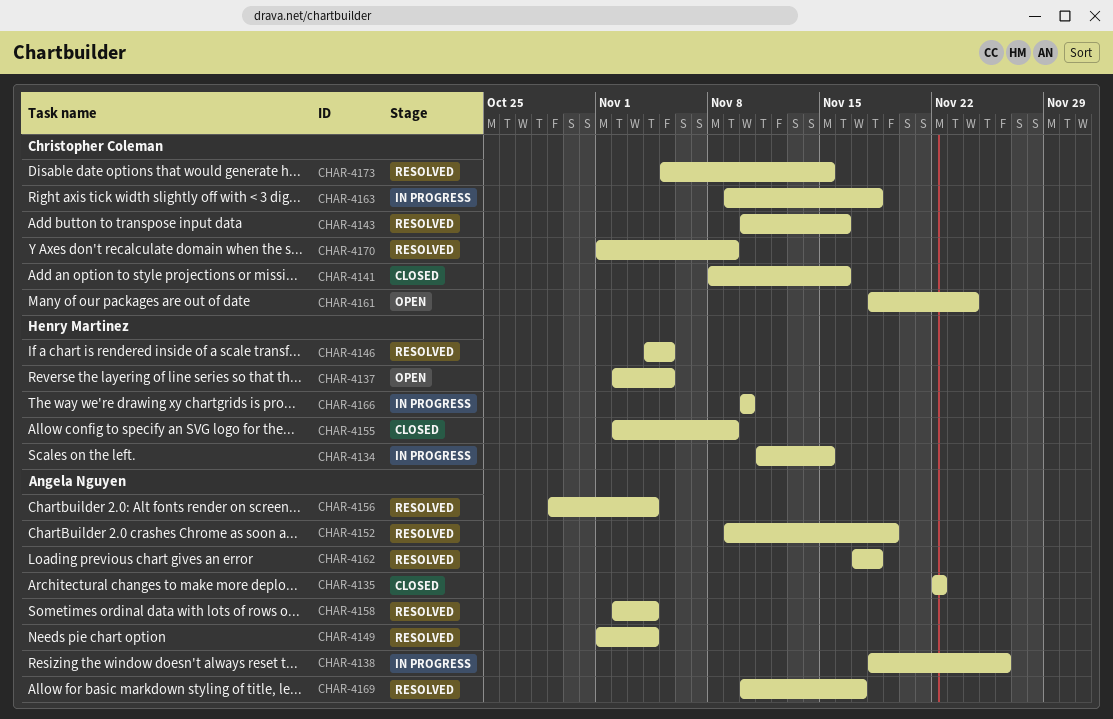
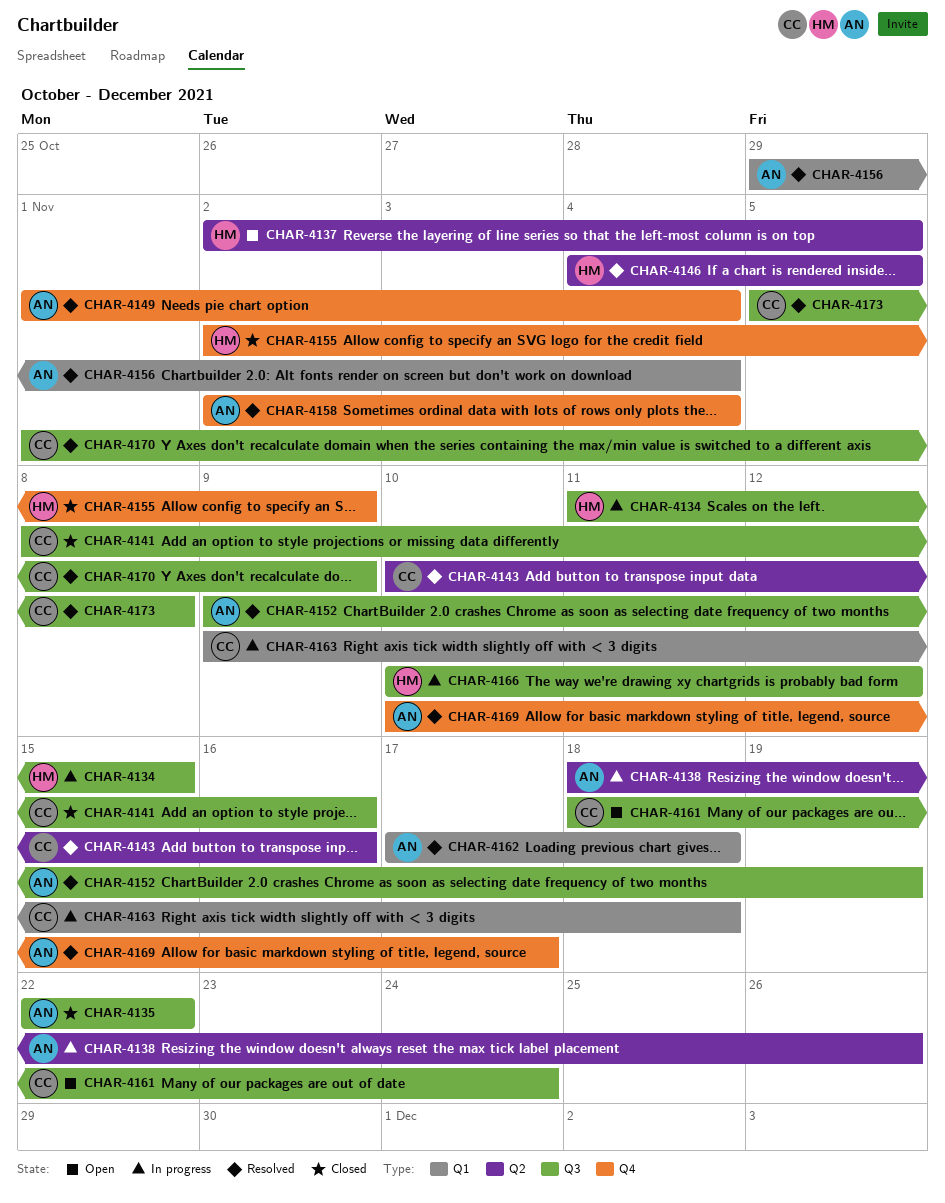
CHAR-4166, due: Nov 10 -> Nov 12
CHAR-4173, due: Nov 15 -> Nov 8

